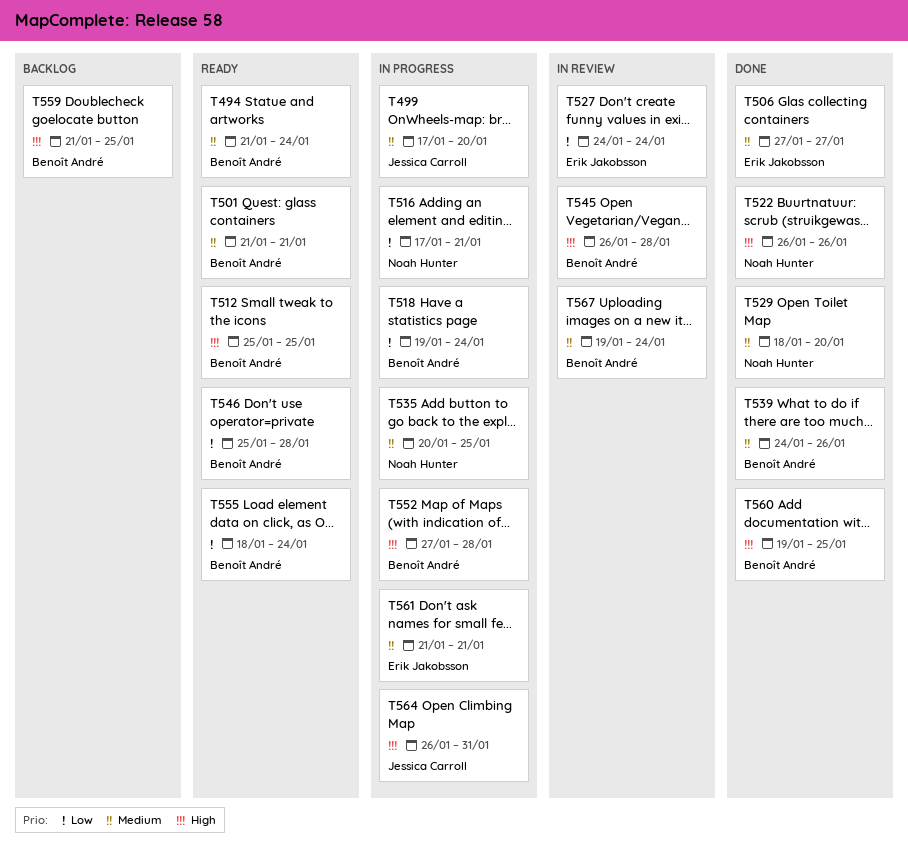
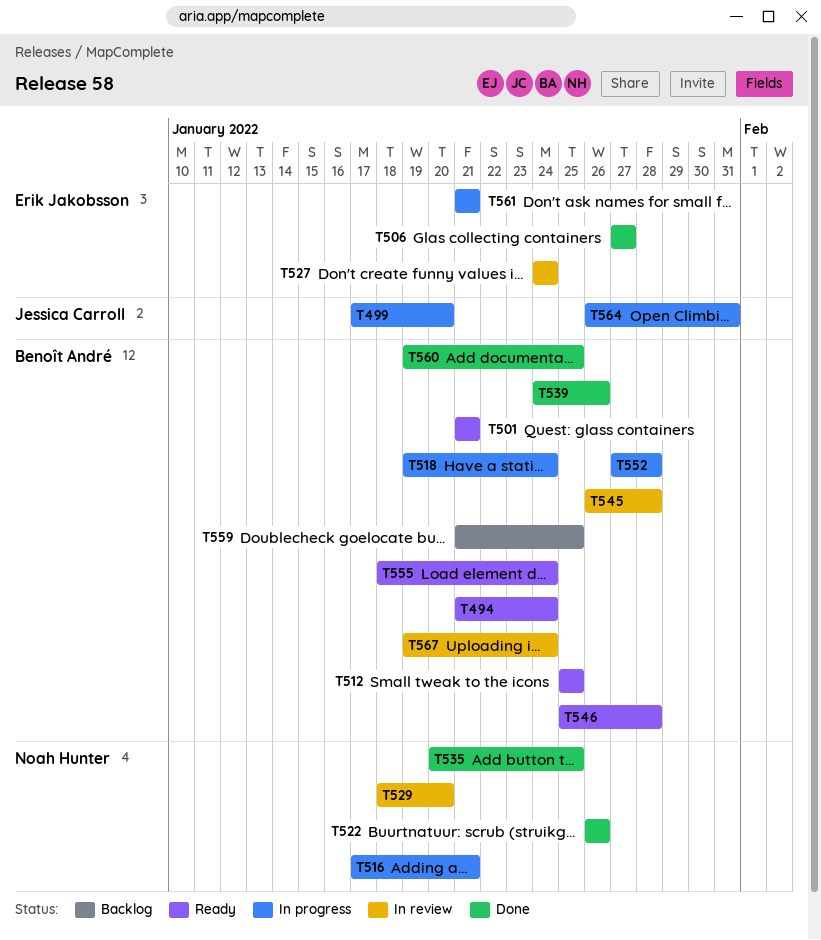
T529, status: Done -> In review
T535, status: In progress -> Done

